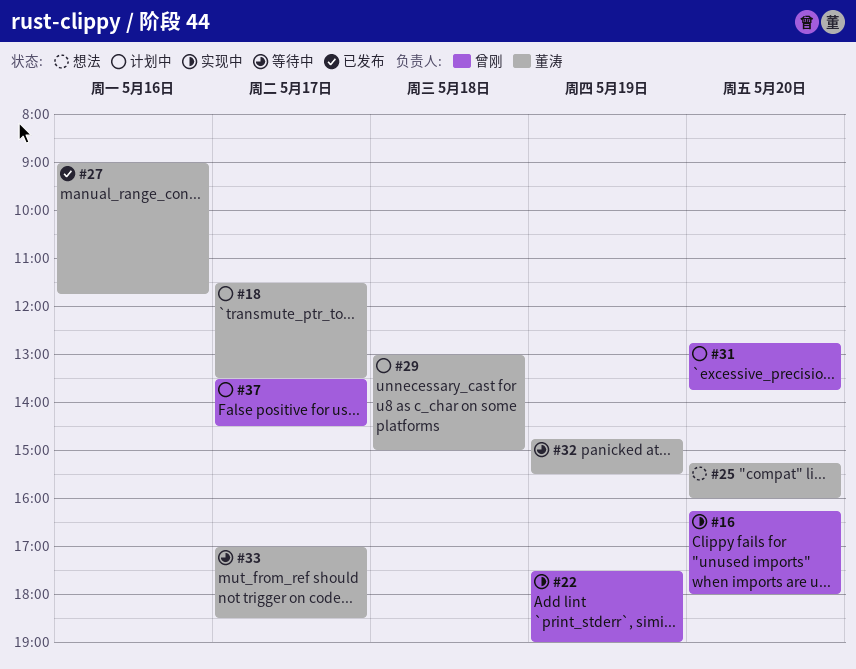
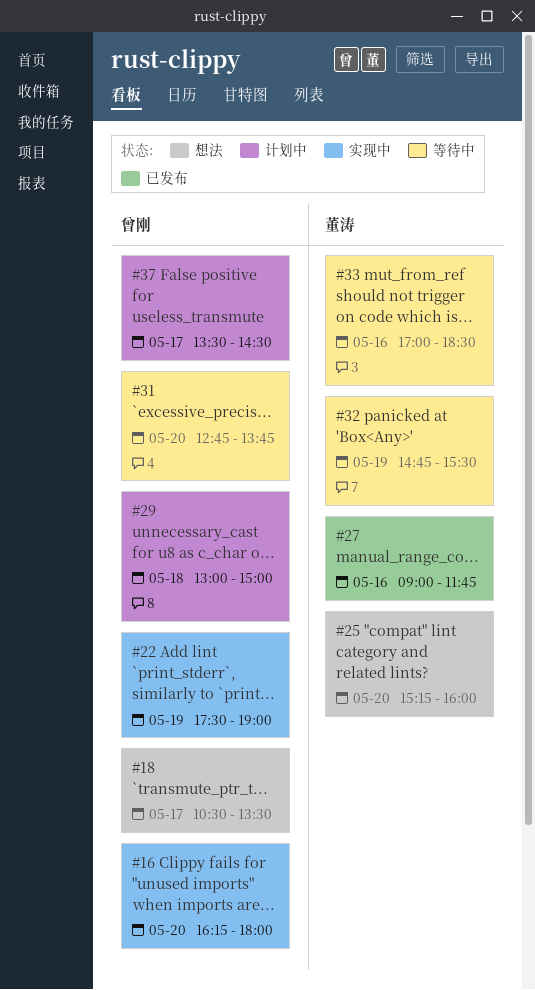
#18, status: 计划中 -> 想法
#18, owner: 董涛 -> 曾刚
#18, begins: 11:30 -> 10:30
#29, owner: 董涛 -> 曾刚
#31, status: 计划中 -> 等待中
#33, day: May 17 -> May 16

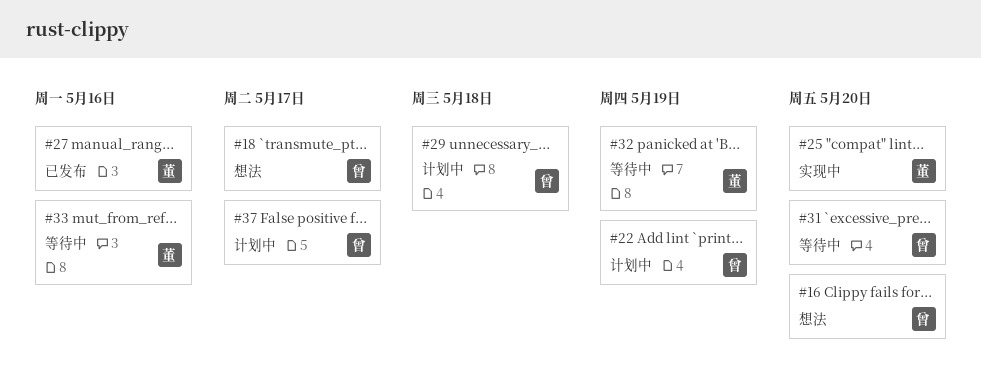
#16, status: 实现中 -> 想法
#22, status: 实现中 -> 计划中
#25, status: 想法 -> 实现中

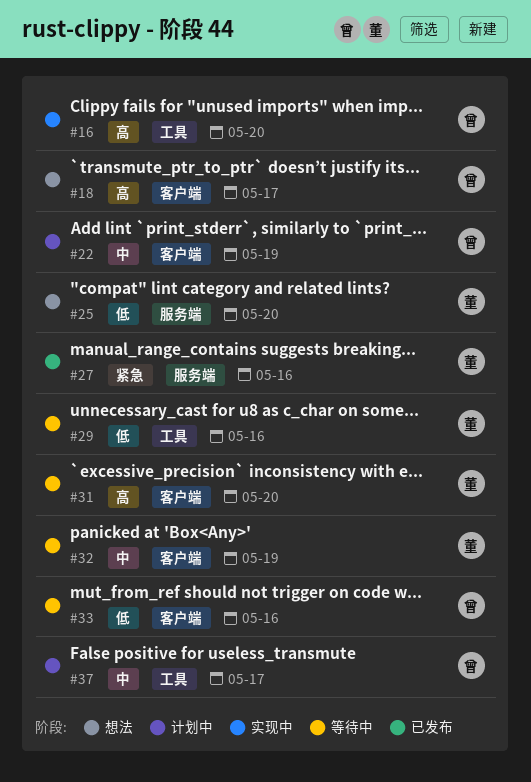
#16, status: 想法 -> 实现中
#25, status: 实现中 -> 想法
#29, status: 计划中 -> 等待中
#29, owner: 曾 -> 董
#29, day: May 18 -> May 16
#31, owner: 曾 -> 董
#33, owner: 董 -> 曾

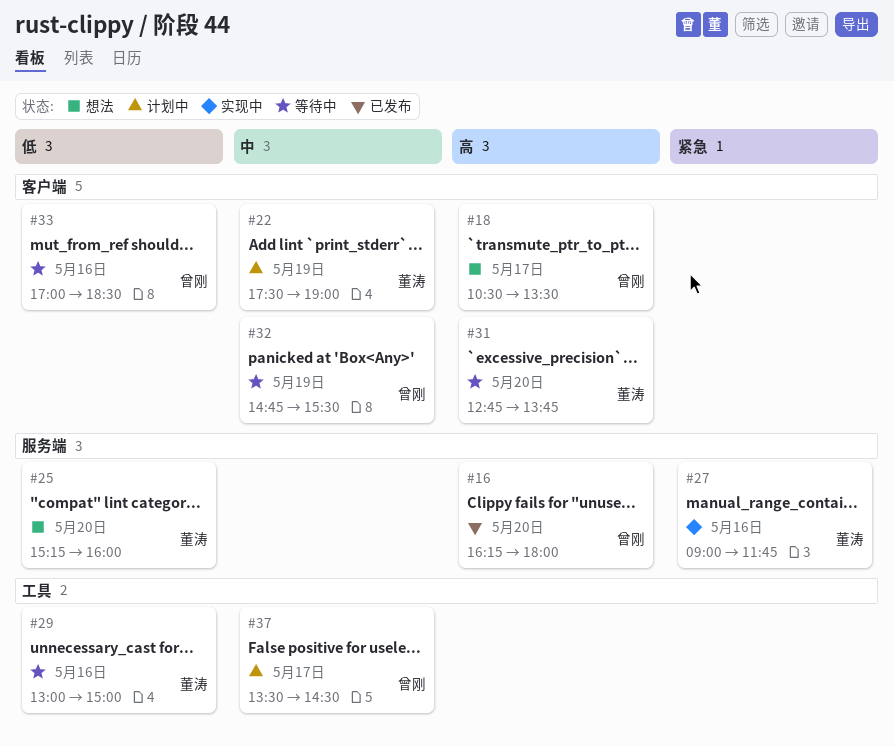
#16, status: 实现中 -> 已发布
#16, label: 工具 -> 服务端
#22, owner: 曾刚 -> 董涛
#27, status: 已发布 -> 实现中
#32, owner: 董涛 -> 曾刚

